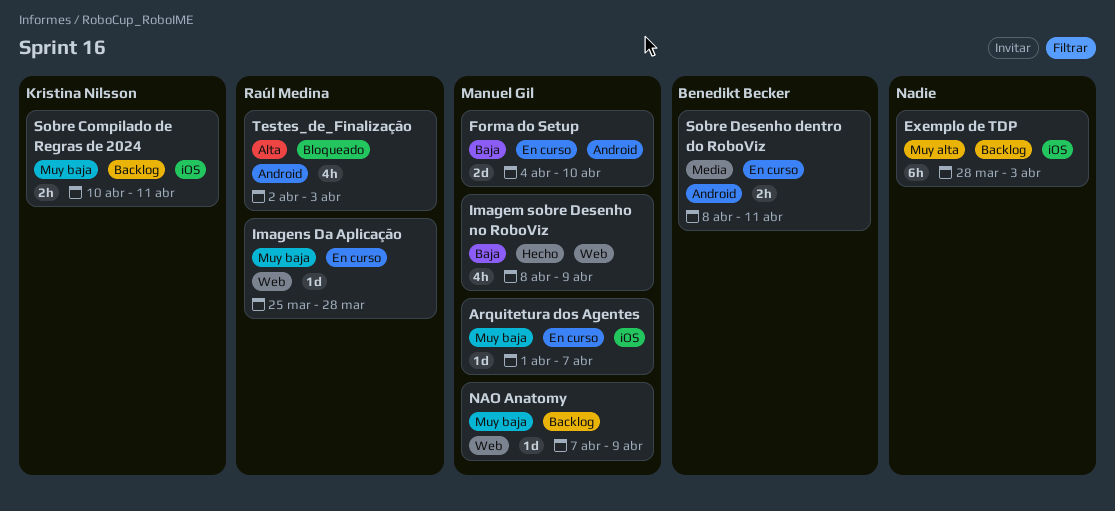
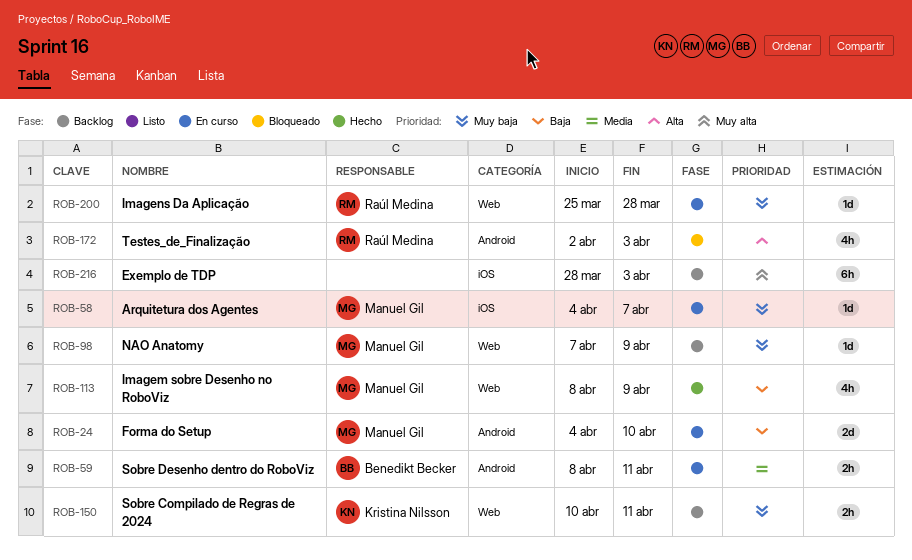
Arquitetura dos Agentes, start: Apr 1 -> Apr 4
Sobre Compilado de Regras de 2024, label: iOS -> Web

